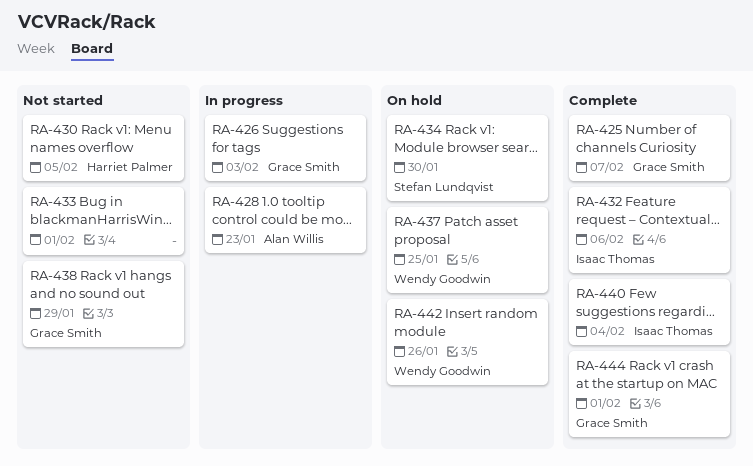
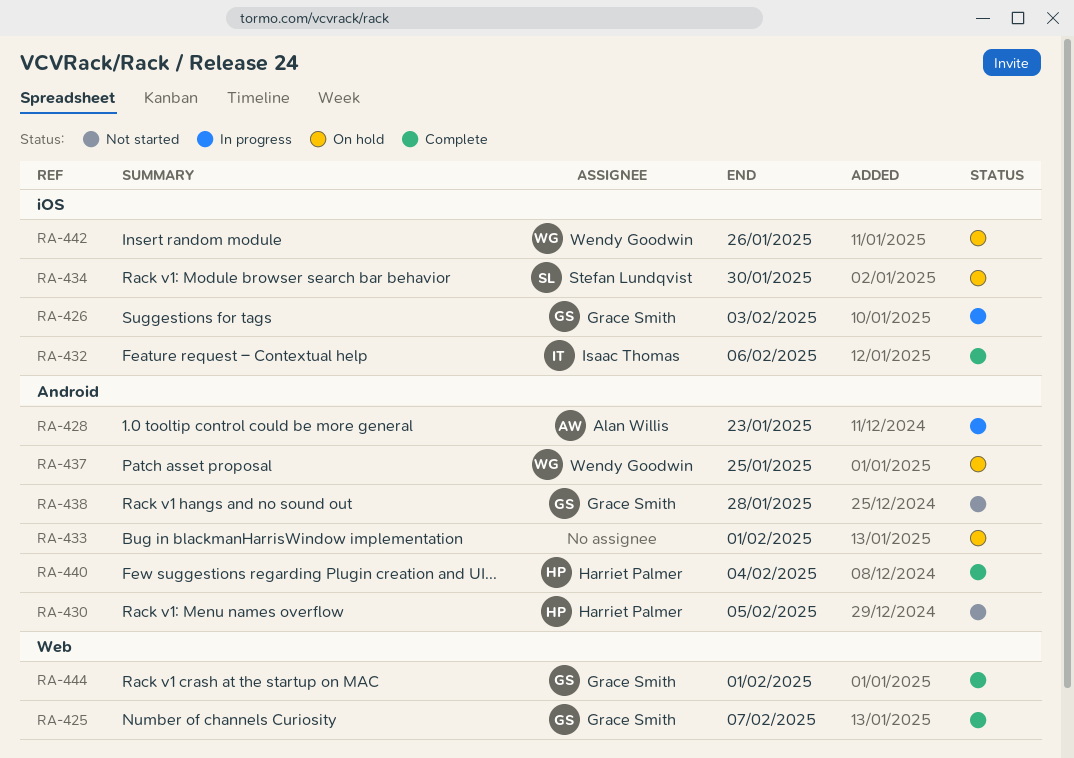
RA-433, status: Not started -> On hold
RA-438, due: Jan 29 -> Jan 28
RA-440, owner: Isaac Thomas -> Harriet Palmer

